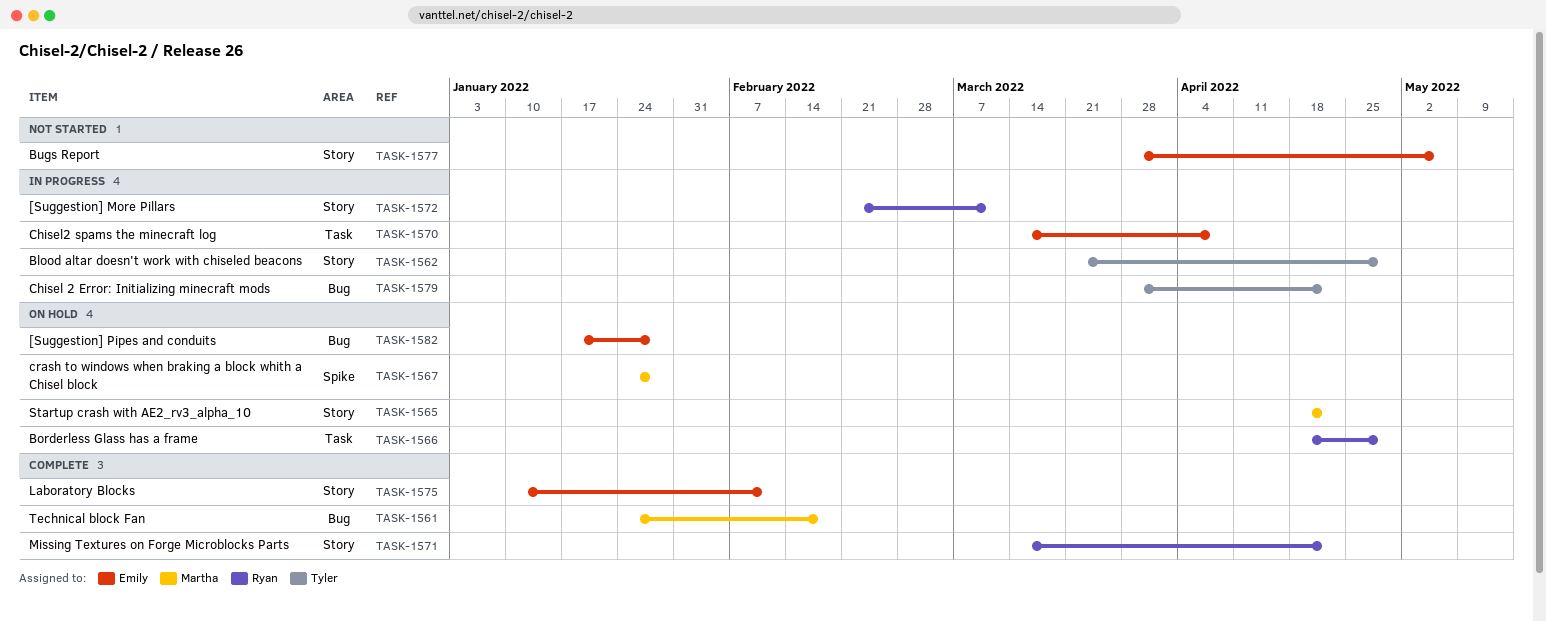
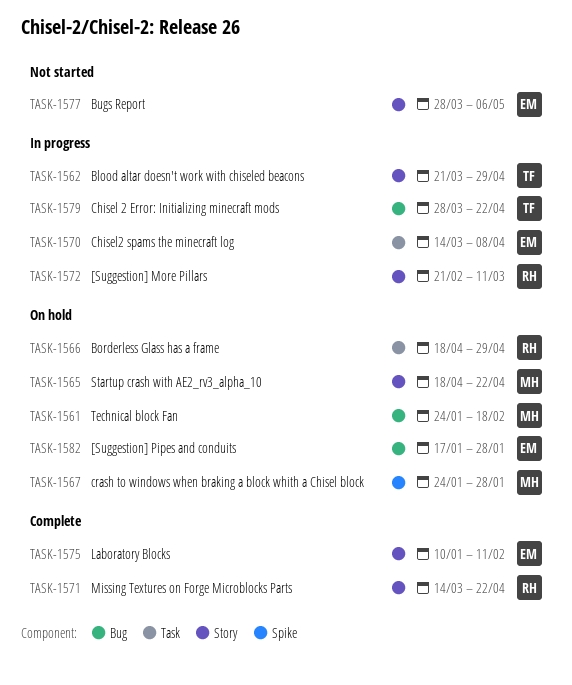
TASK-1561, status: Complete -> On hold

